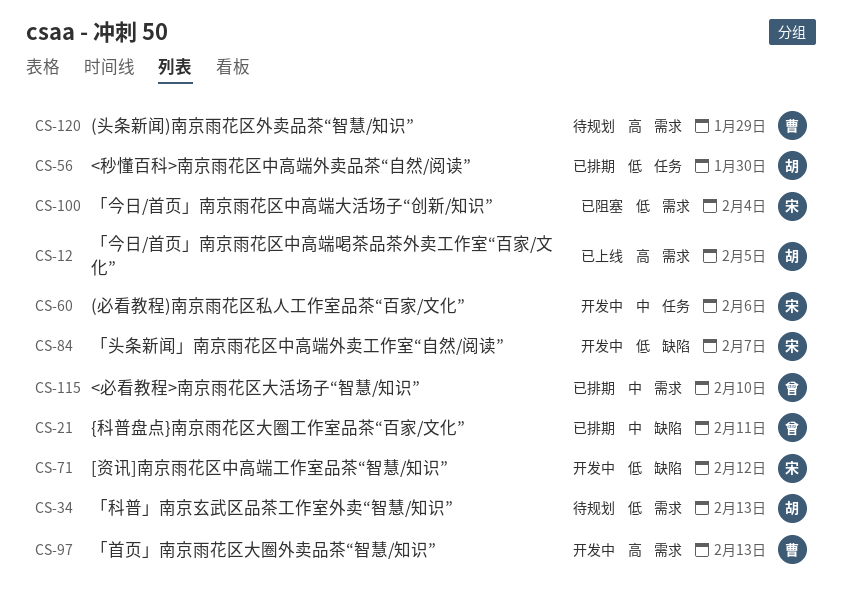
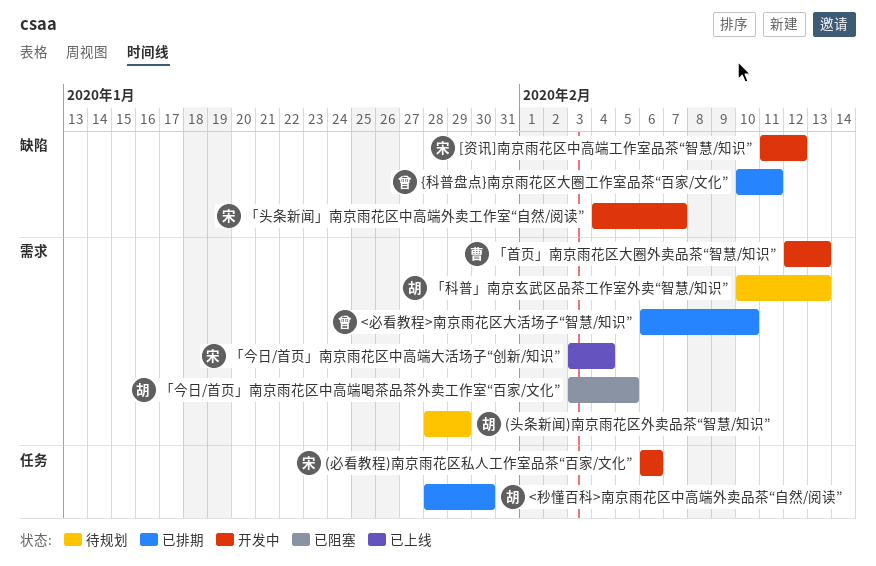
(头条新闻)南京雨花区外卖品茶“智慧/知识”, owner: 曹 -> 胡
「今日/首页」南京雨花区中高端喝茶品茶外卖工作室“百家/文化”, status: 已上线 -> 已阻塞
「今日/首页」南京雨花区中高端大活场子“创新/知识”, status: 已阻塞 -> 已上线

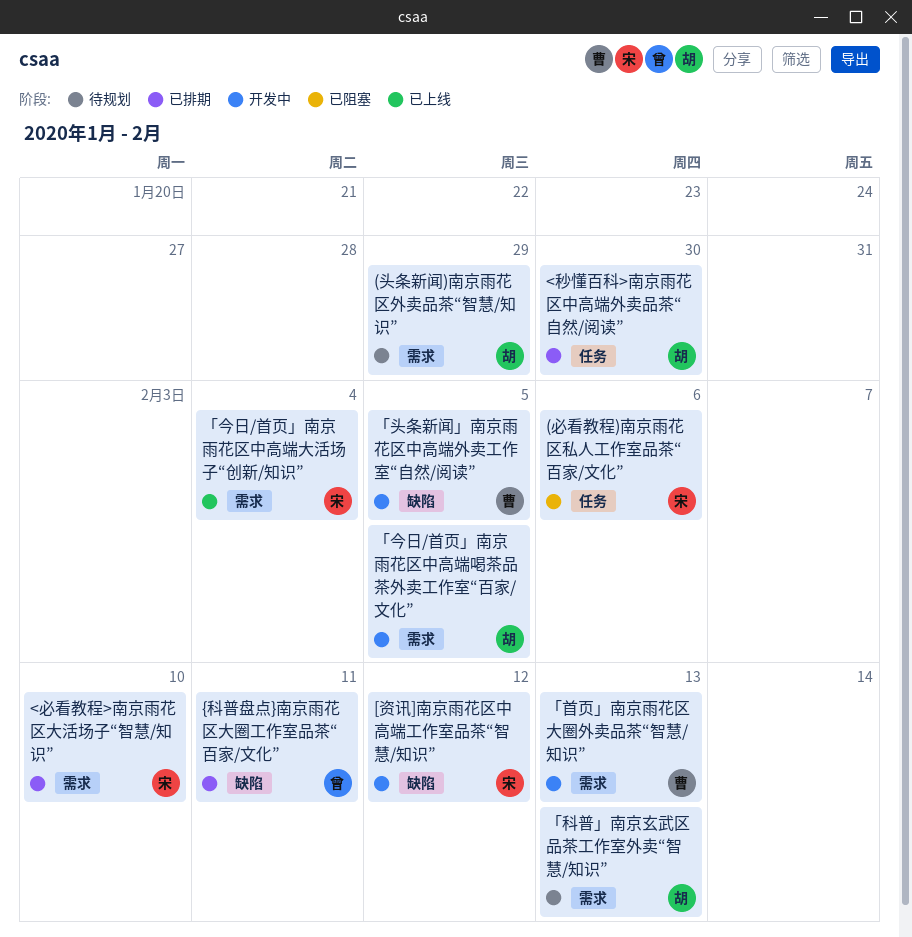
(必看教程)南京雨花区私人工作室品茶“百家/文化”, status: 开发中 -> 已阻塞
<必看教程>南京雨花区大活场子“智慧/知识”, owner: 曾 -> 宋
「今日/首页」南京雨花区中高端喝茶品茶外卖工作室“百家/文化”, status: 已阻塞 -> 开发中
「头条新闻」南京雨花区中高端外卖工作室“自然/阅读”, owner: 宋 -> 曹
「头条新闻」南京雨花区中高端外卖工作室“自然/阅读”, due: Feb 7 -> Feb 5

